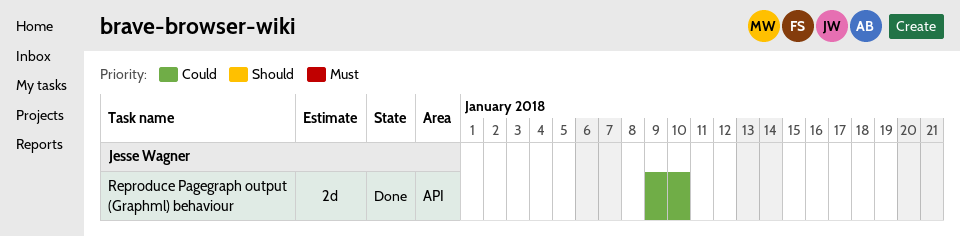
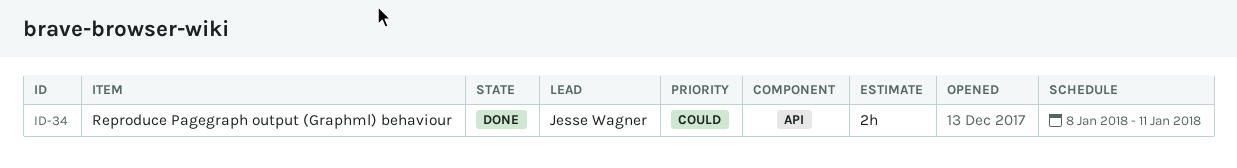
Reproduce Pagegraph output (Graphml) behaviour, estimate: 2d -> 2h
Reproduce Pagegraph output (Graphml) behaviour, start: Jan 9 -> Jan 8
Reproduce Pagegraph output (Graphml) behaviour, due: Jan 10 -> Jan 11

